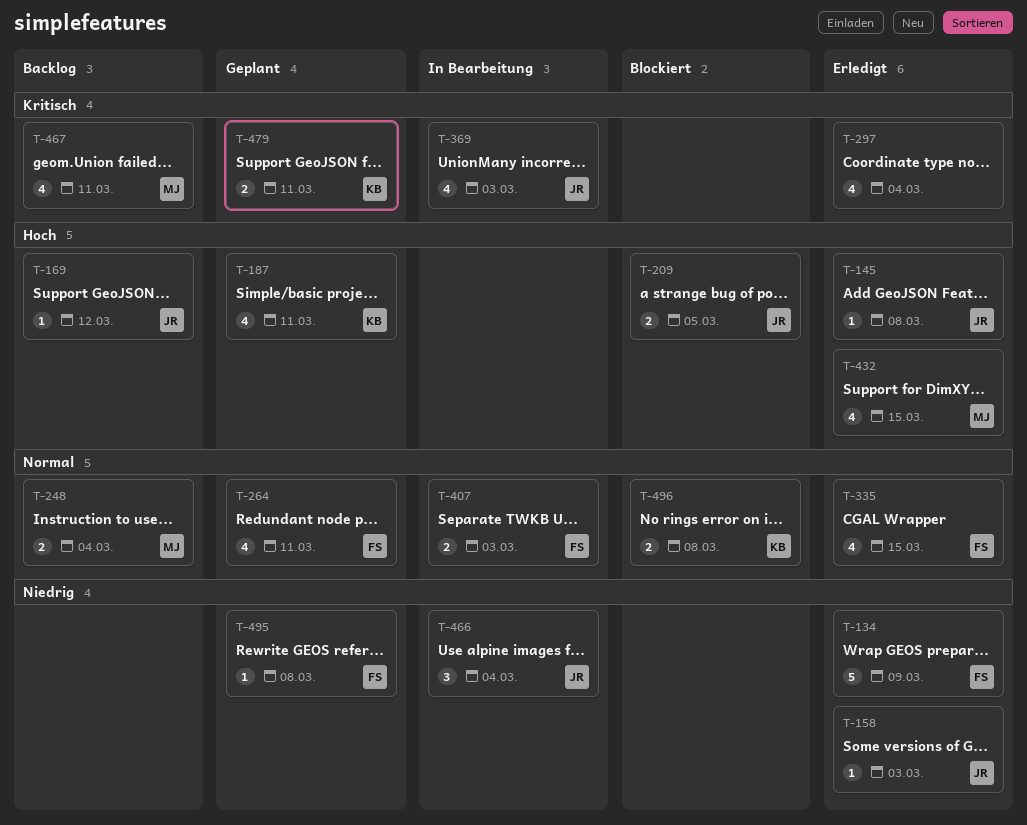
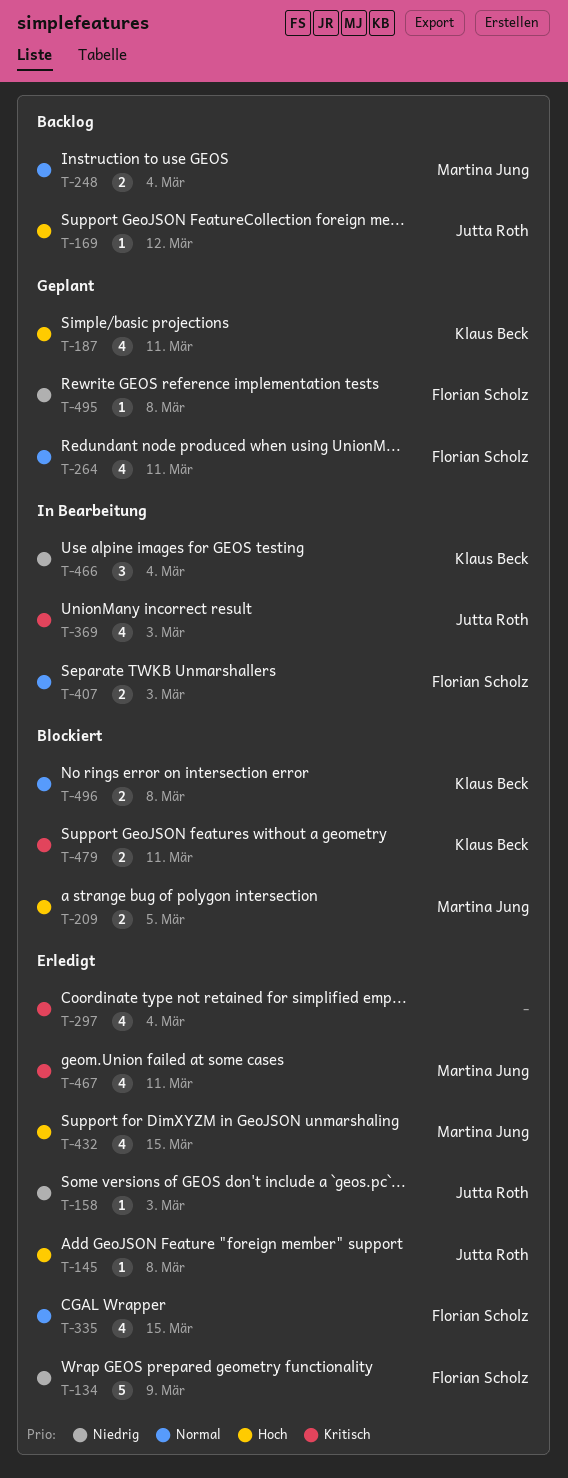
T-209, owner: Jutta Roth -> Martina Jung
T-466, owner: Jutta Roth -> Klaus Beck
T-467, status: Backlog -> Erledigt
T-479, status: Geplant -> Blockiert

